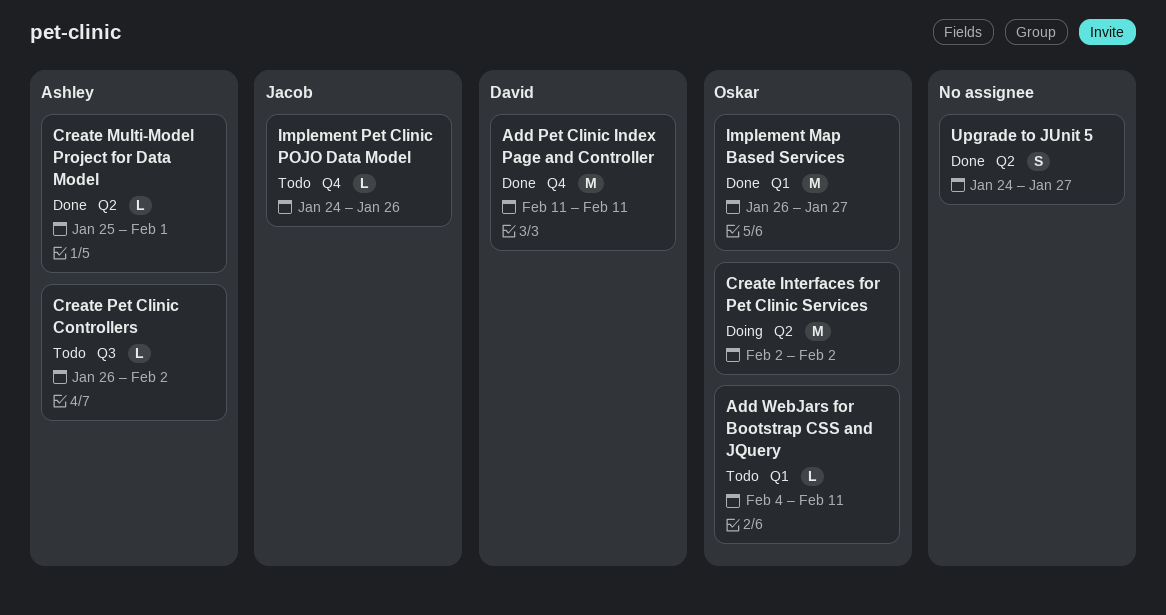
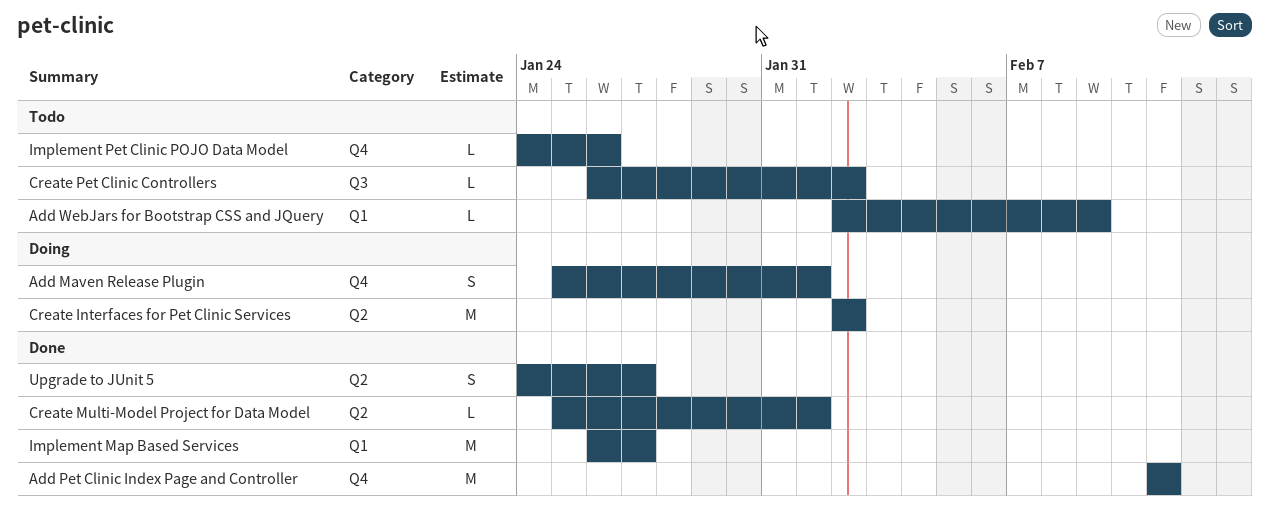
Add Maven Release Plugin: none -> present
Add WebJars for Bootstrap CSS and JQuery, start: Feb 4 -> Feb 2
Add WebJars for Bootstrap CSS and JQuery, due: Feb 11 -> Feb 9

